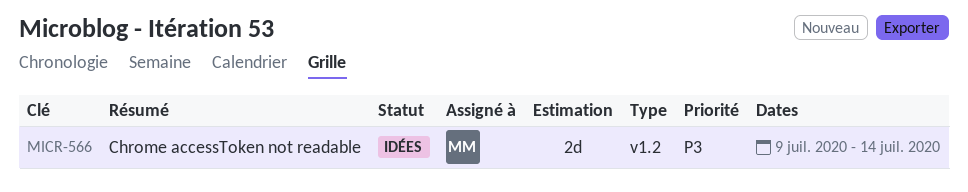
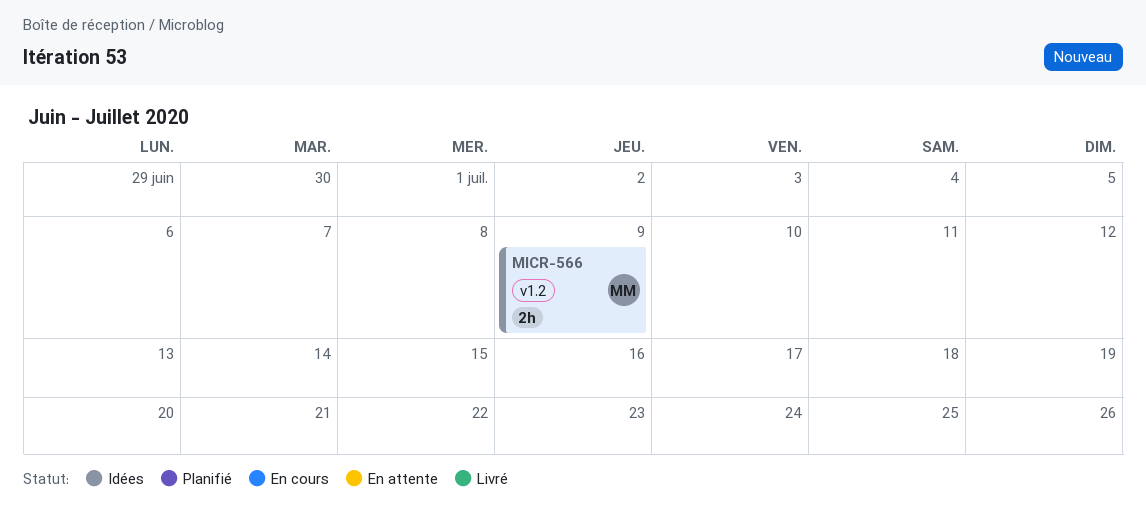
MICR-566, estimate: 2d -> 2h
MICR-566, due: Jul 14 -> Jul 9

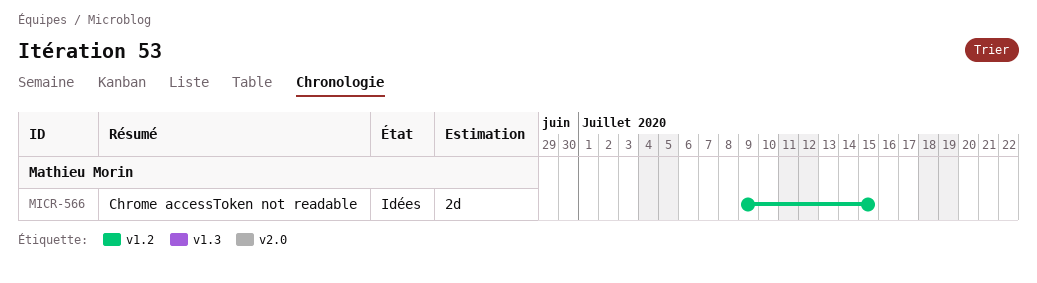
MICR-566, estimate: 2h -> 2d
MICR-566, due: Jul 9 -> Jul 15

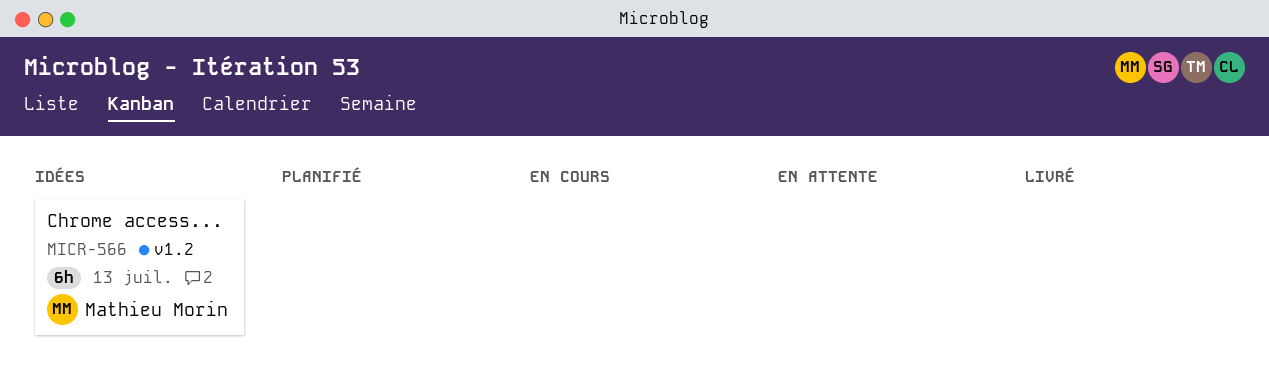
MICR-566, estimate: 2d -> 6h
MICR-566, due: Jul 15 -> Jul 13

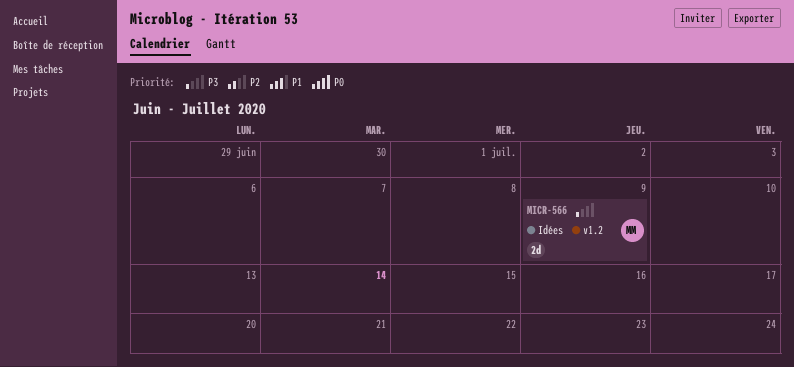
MICR-566, estimate: 6h -> 2d
MICR-566, due: Jul 13 -> Jul 9

